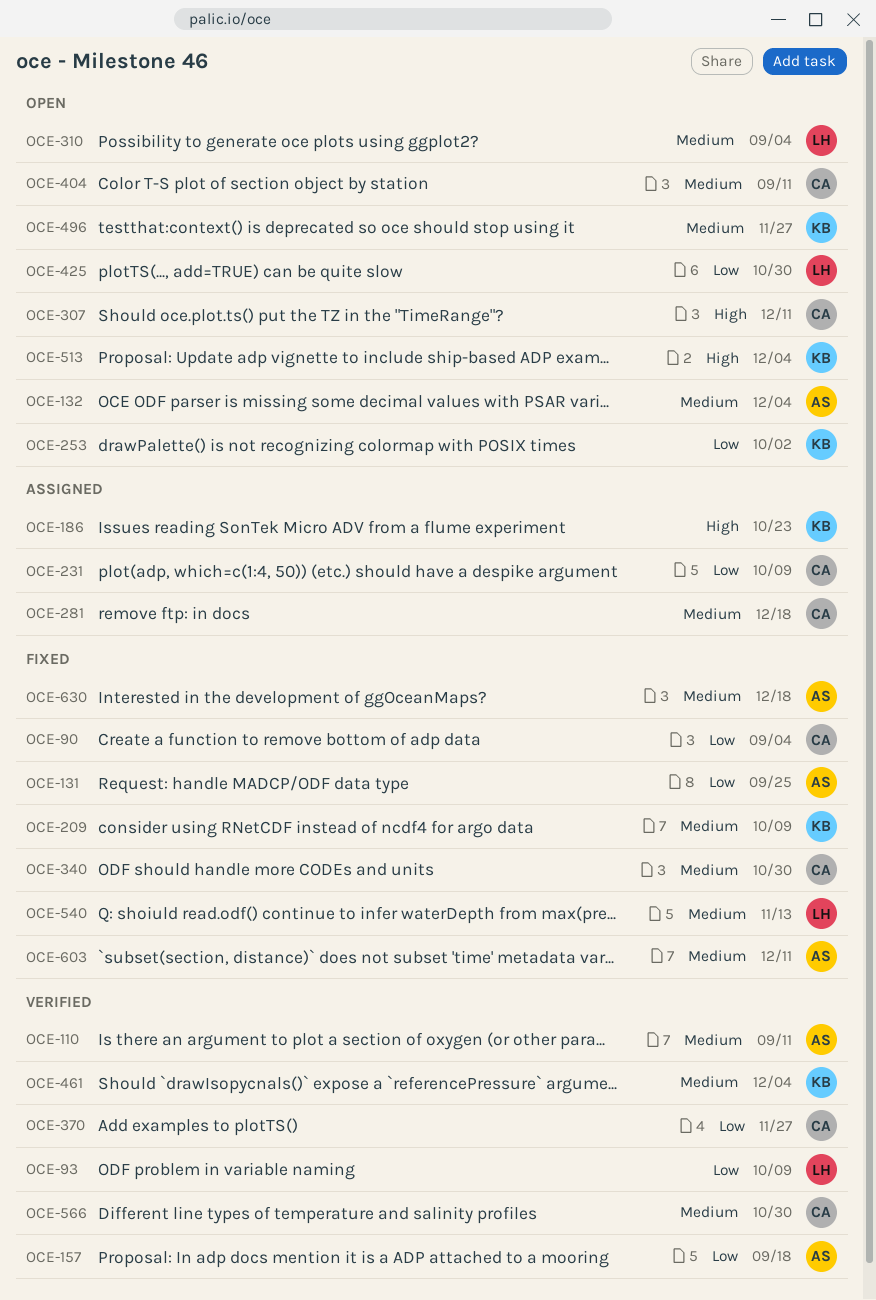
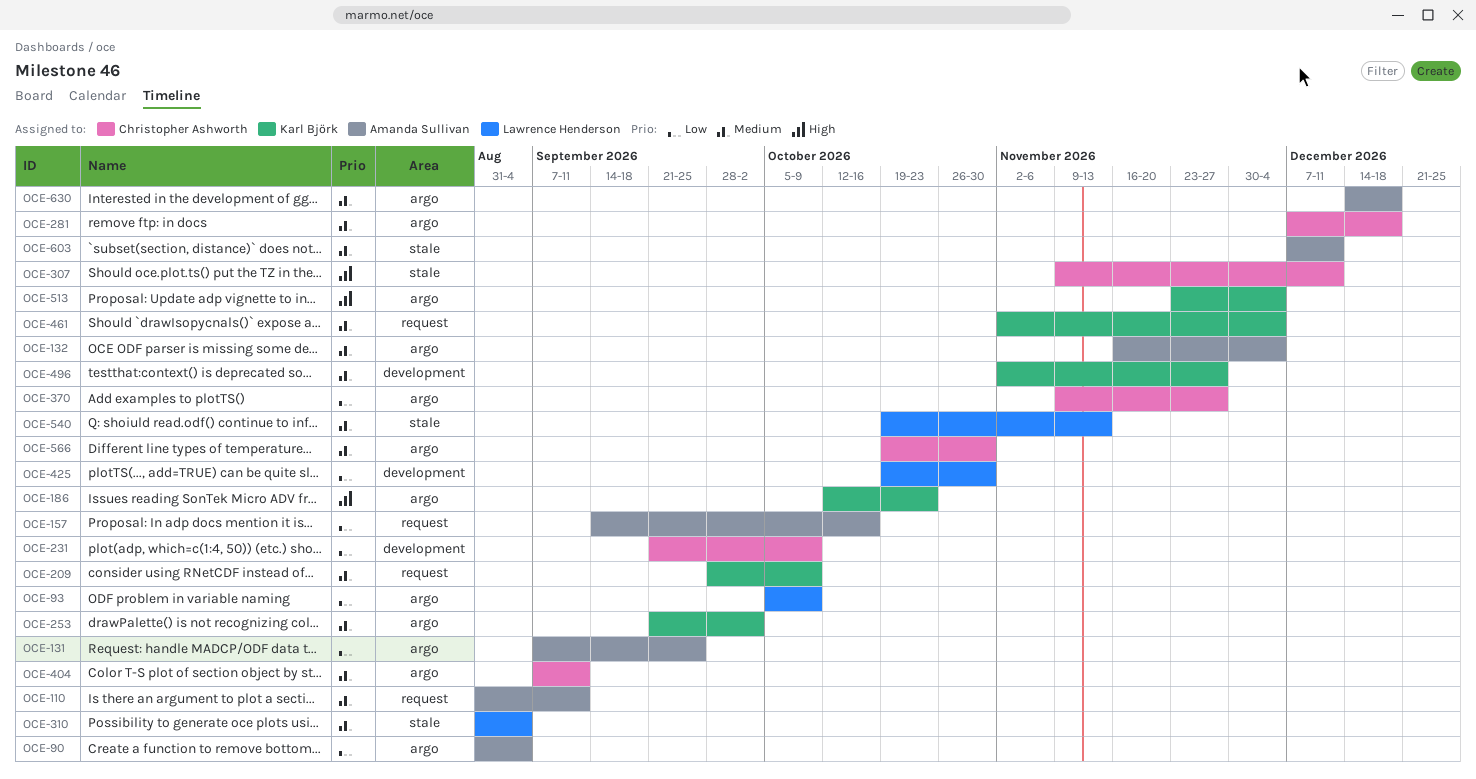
OCE-90, owner: Christopher Ashworth -> Amanda Sullivan
OCE-157, due: Sep 18 -> Oct 16
OCE-253, priority: Low -> Medium
OCE-340: present -> none

